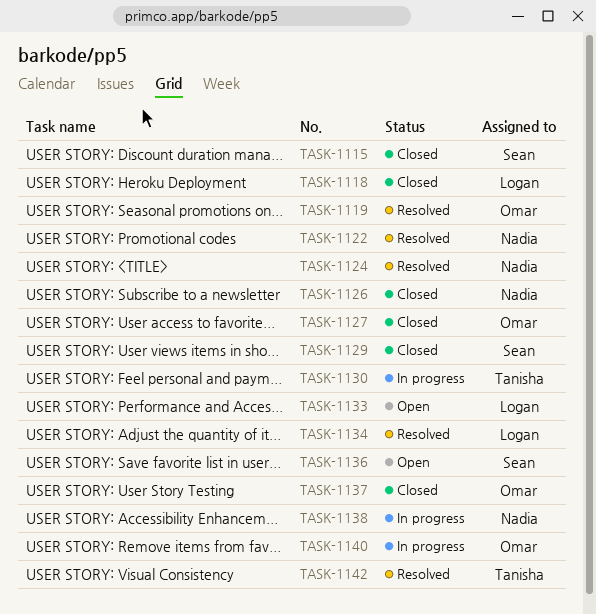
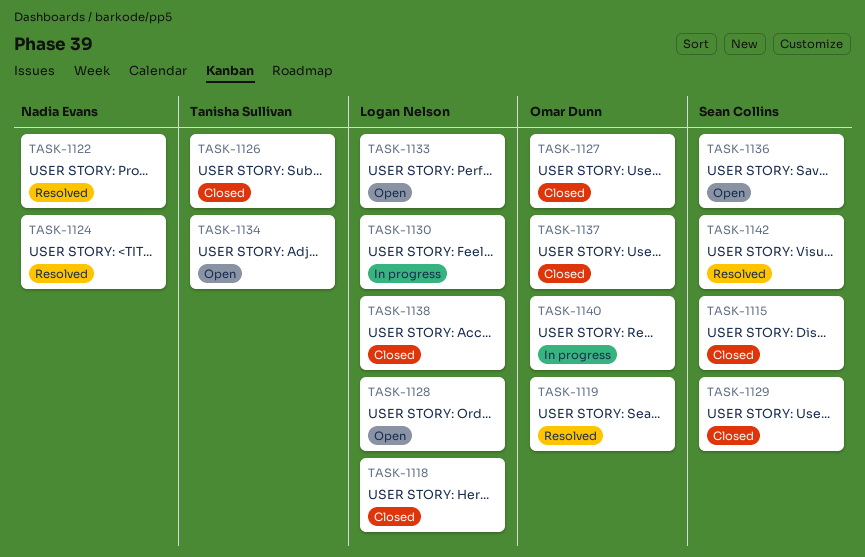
TASK-1126, owner: Nadia Evans -> Tanisha Sullivan
TASK-1128: none -> present
TASK-1130, owner: Tanisha Sullivan -> Logan Nelson
TASK-1134, status: Resolved -> Open
TASK-1134, owner: Logan Nelson -> Tanisha Sullivan
TASK-1138, status: In progress -> Closed
TASK-1138, owner: Nadia Evans -> Logan Nelson
TASK-1142, owner: Tanisha Sullivan -> Sean Collins

